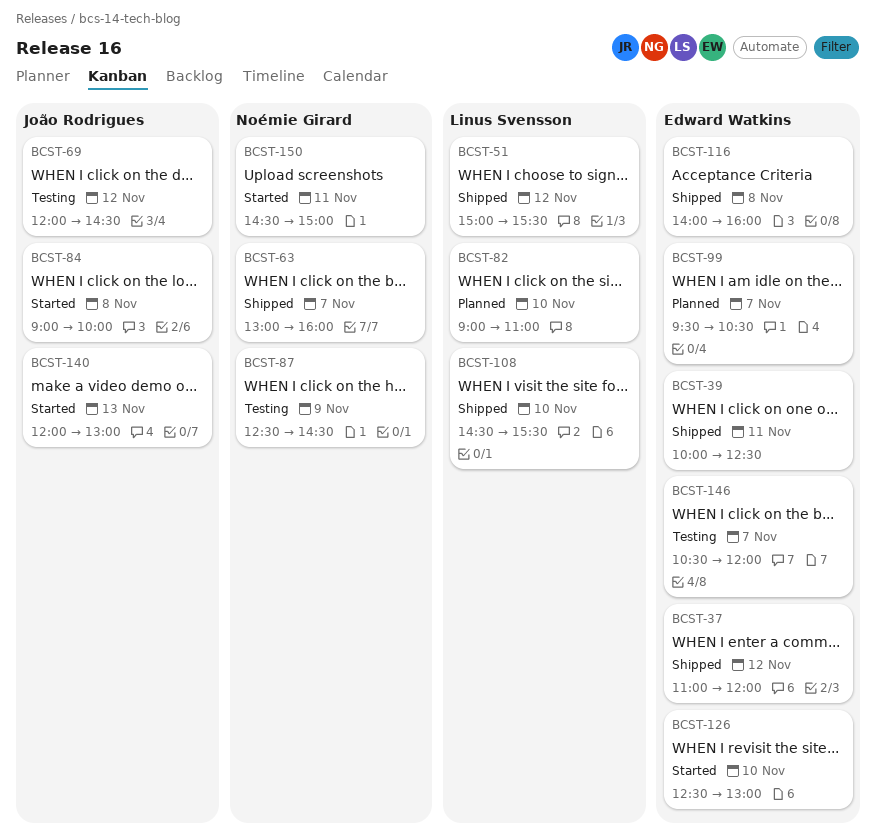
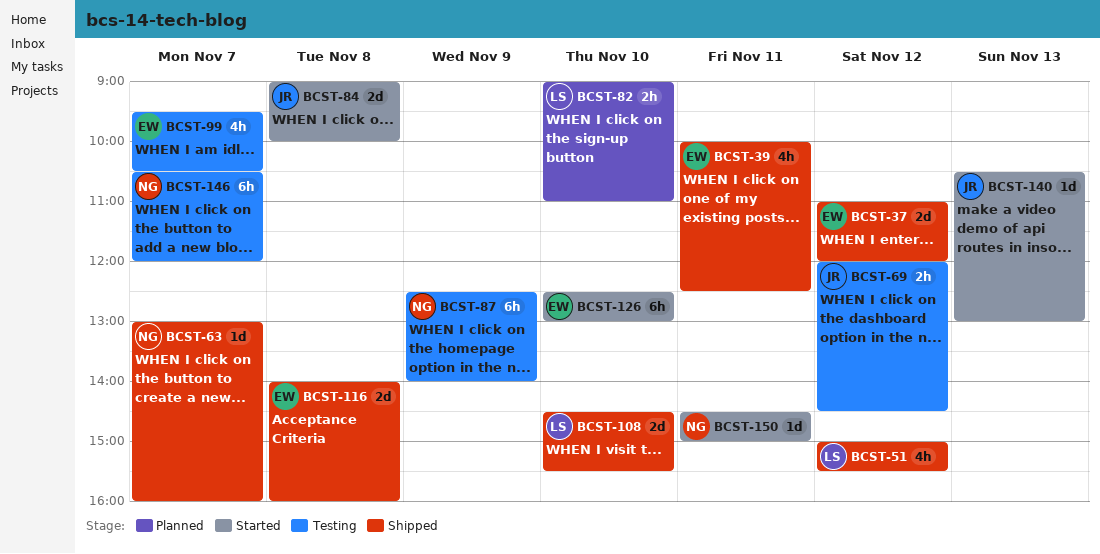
BCST-87, ends: 14:30 -> 14:00
BCST-99, status: Planned -> Testing
BCST-140, begins: 12:00 -> 10:30
BCST-146, owner: Edward Watkins -> Noémie Girard

